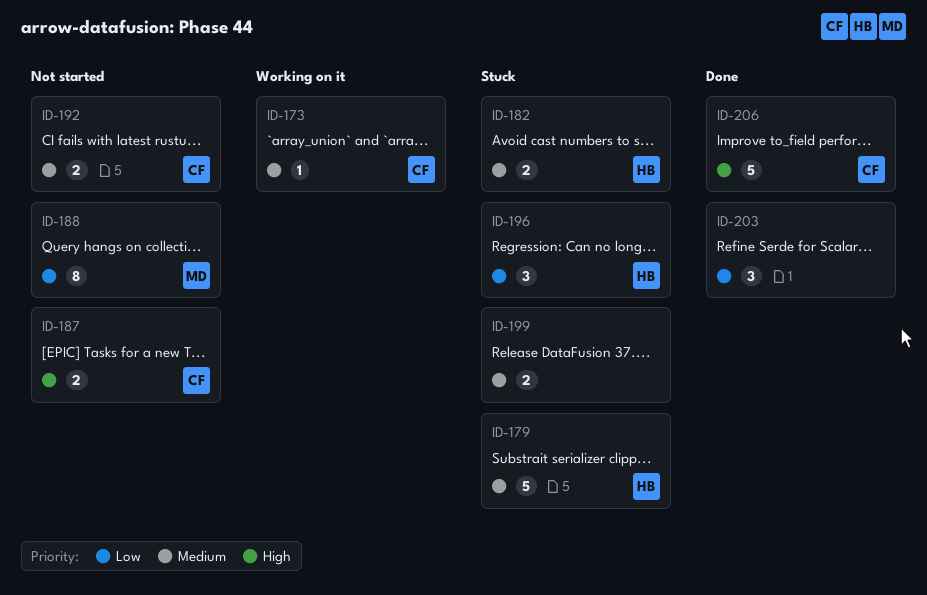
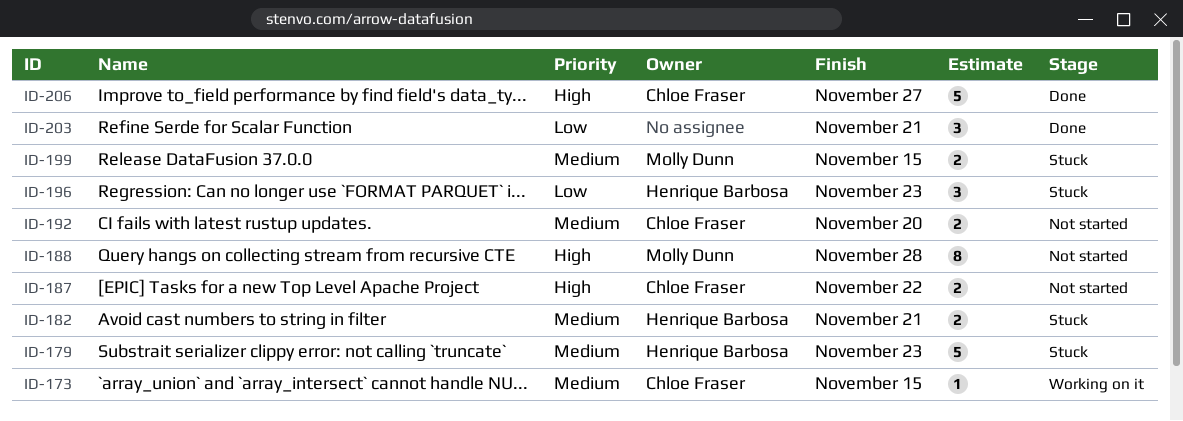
ID-188, priority: Low -> High
ID-199, owner: none -> Molly Dunn

